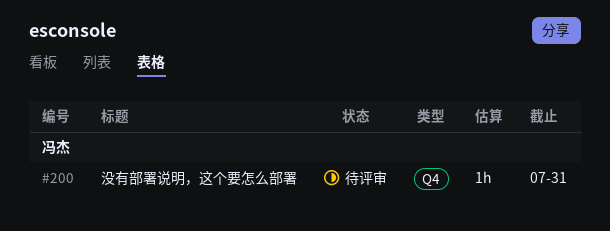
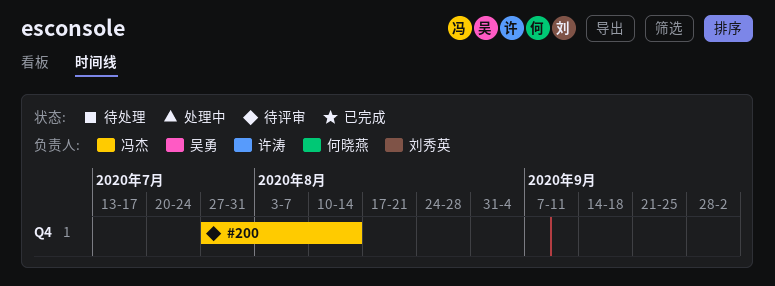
#200, due: Jul 31 -> Aug 14

